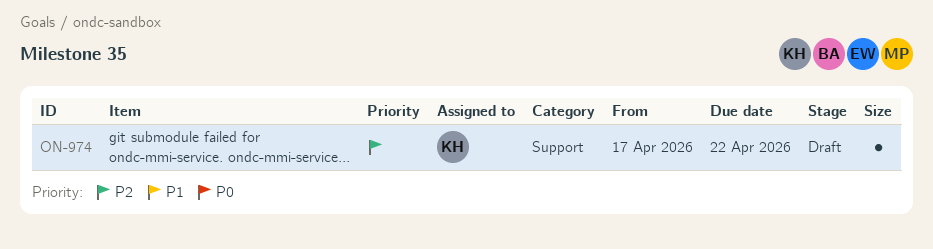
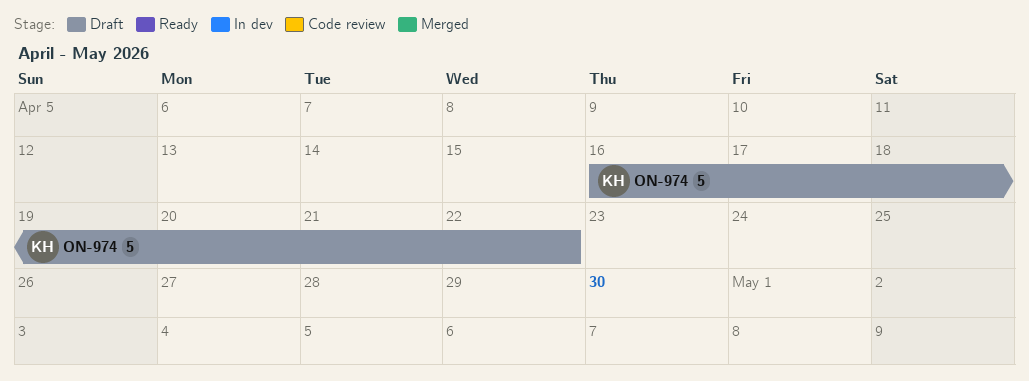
ON-974, estimate: 1 -> 5
ON-974, start: Apr 17 -> Apr 16

